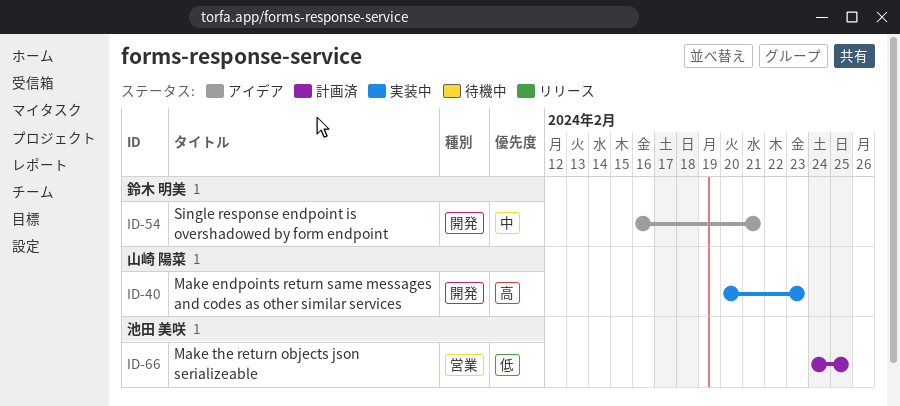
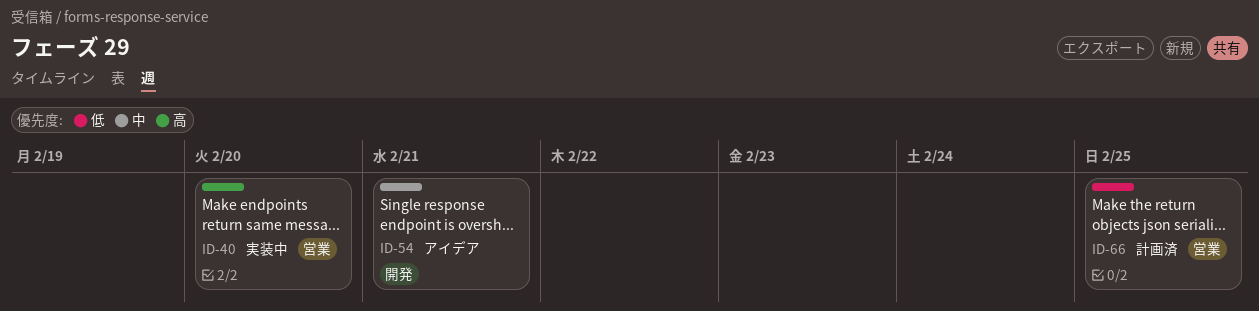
ID-40, label: 開発 -> 営業
ID-40, due: Feb 23 -> Feb 20

